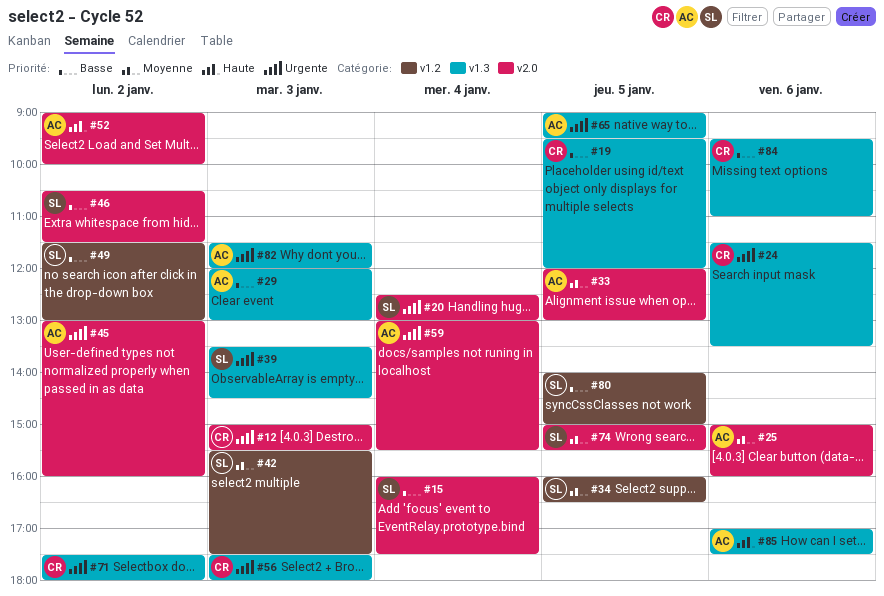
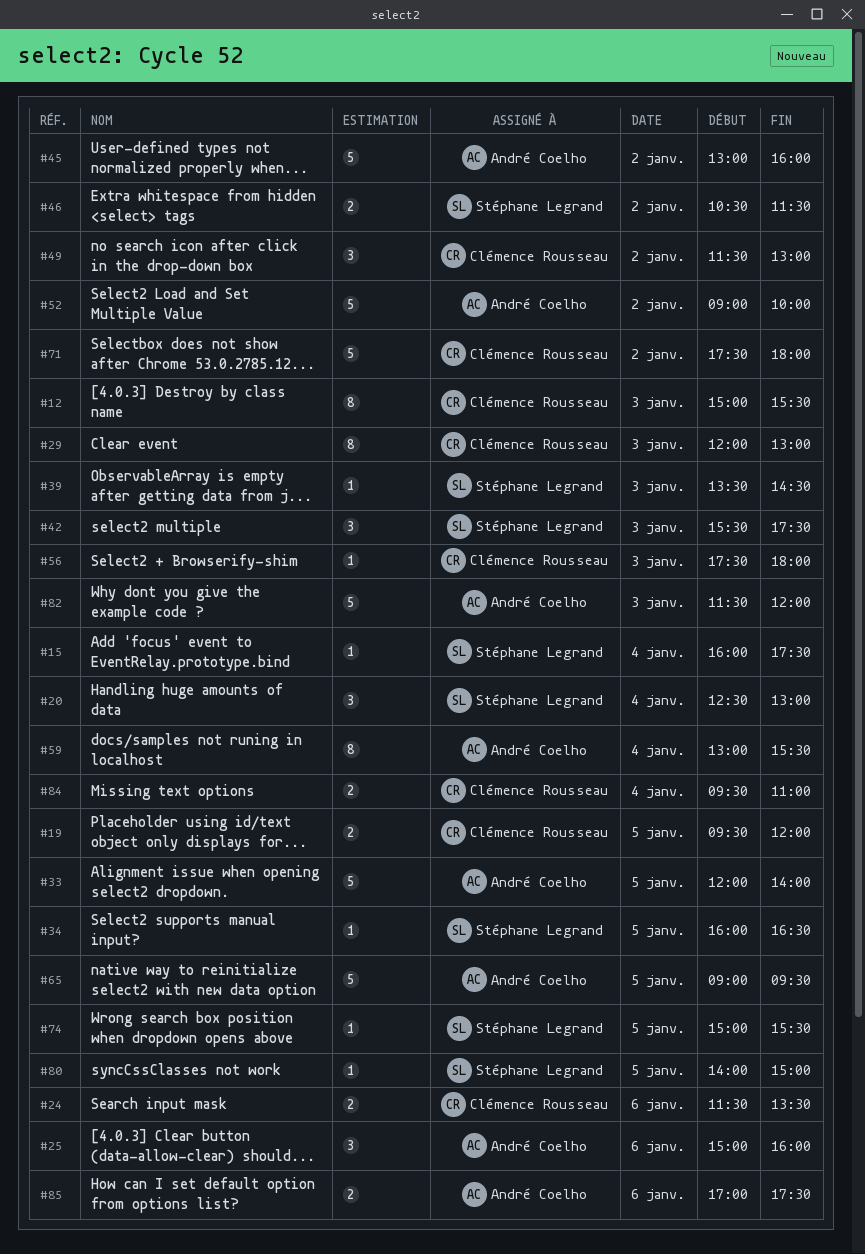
#29, owner: André Coelho -> Clémence Rousseau
#33, ends: 13:00 -> 14:00
#49, owner: Stéphane Legrand -> Clémence Rousseau
#84, day: Jan 6 -> Jan 4

